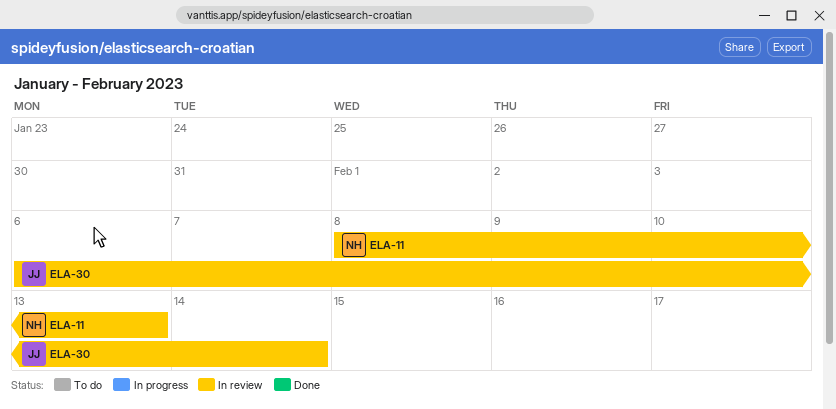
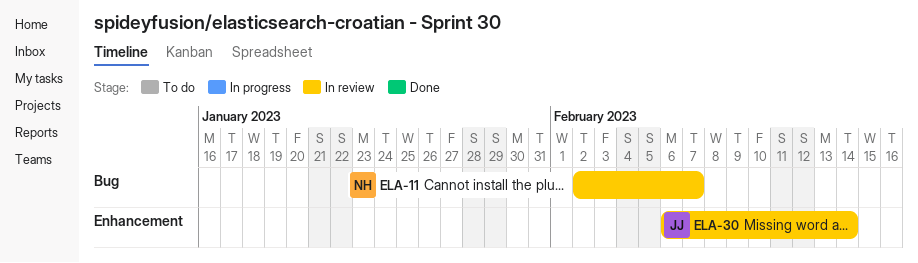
ELA-11, start: Feb 8 -> Feb 2
ELA-11, due: Feb 13 -> Feb 7

